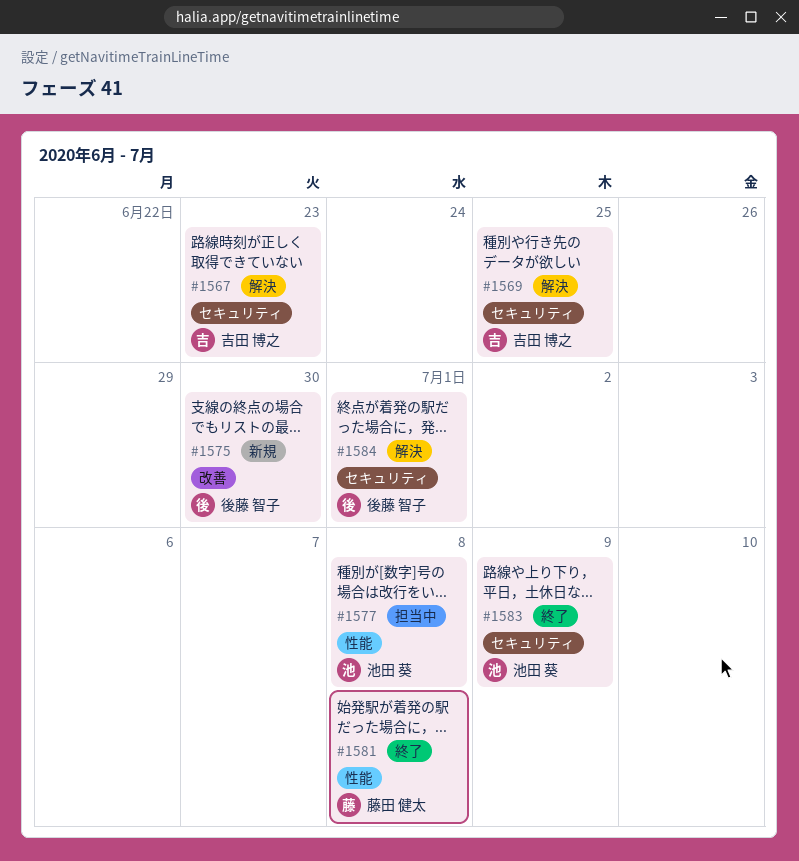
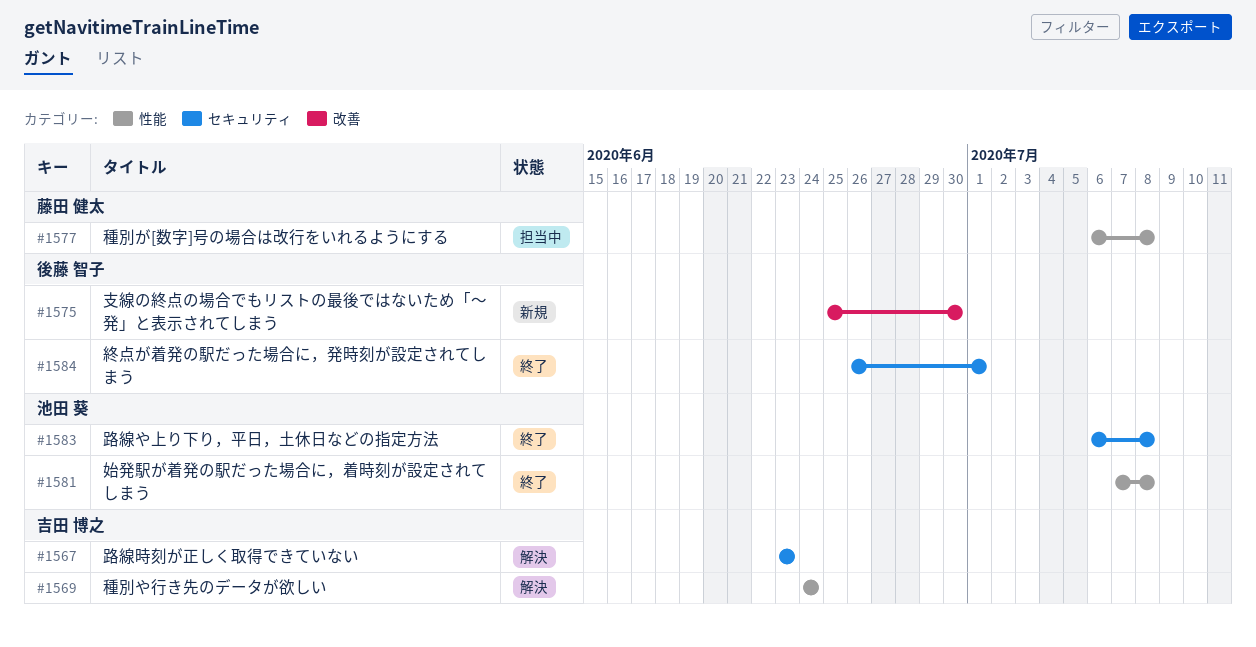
#1569, label: セキュリティ -> 性能
#1569, due: Jun 25 -> Jun 24
#1577, owner: 池田 葵 -> 藤田 健太
#1581, owner: 藤田 健太 -> 池田 葵
#1583, due: Jul 9 -> Jul 8
#1584, status: 解決 -> 終了

